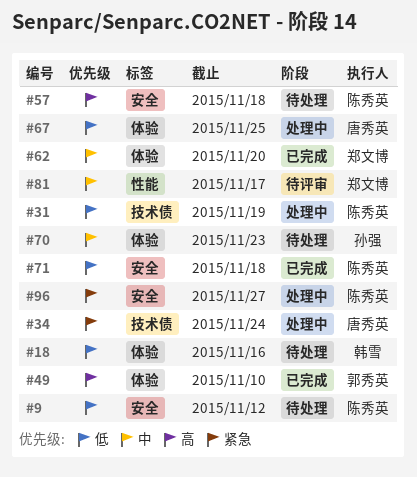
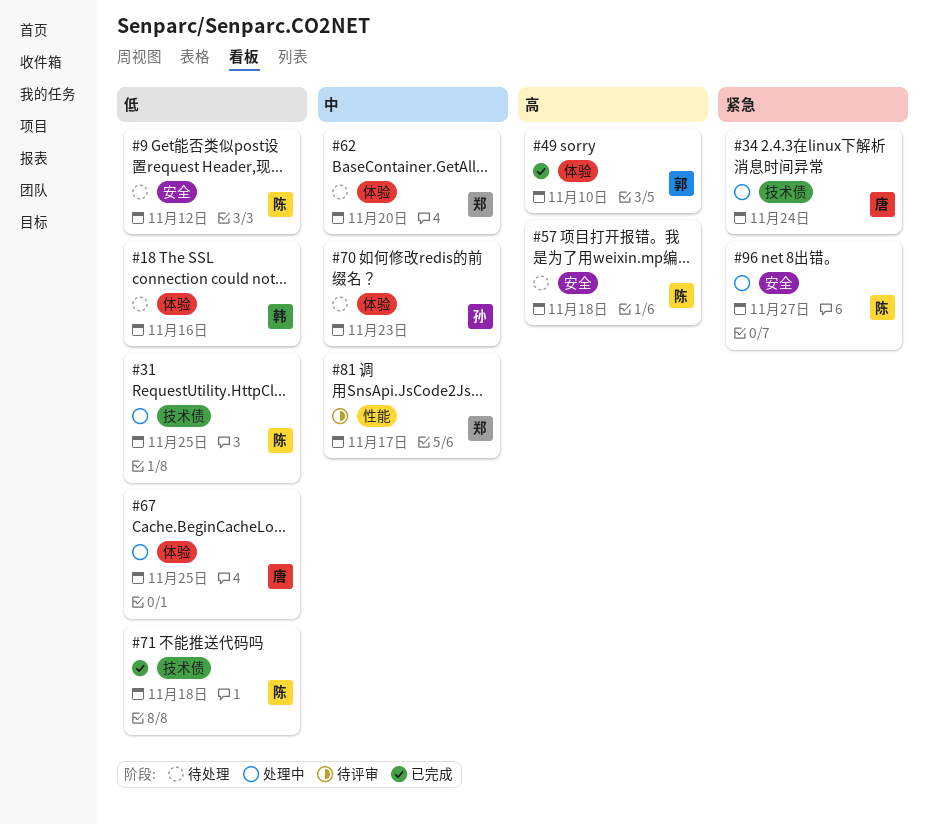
#31, due: Nov 19 -> Nov 25
#62, status: 已完成 -> 待处理
#71, label: 安全 -> 技术债

